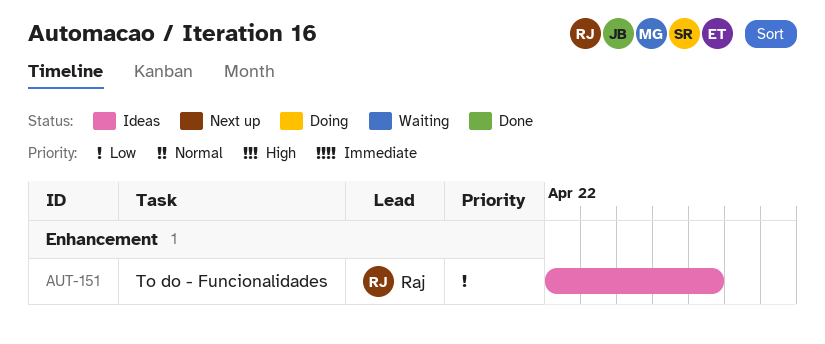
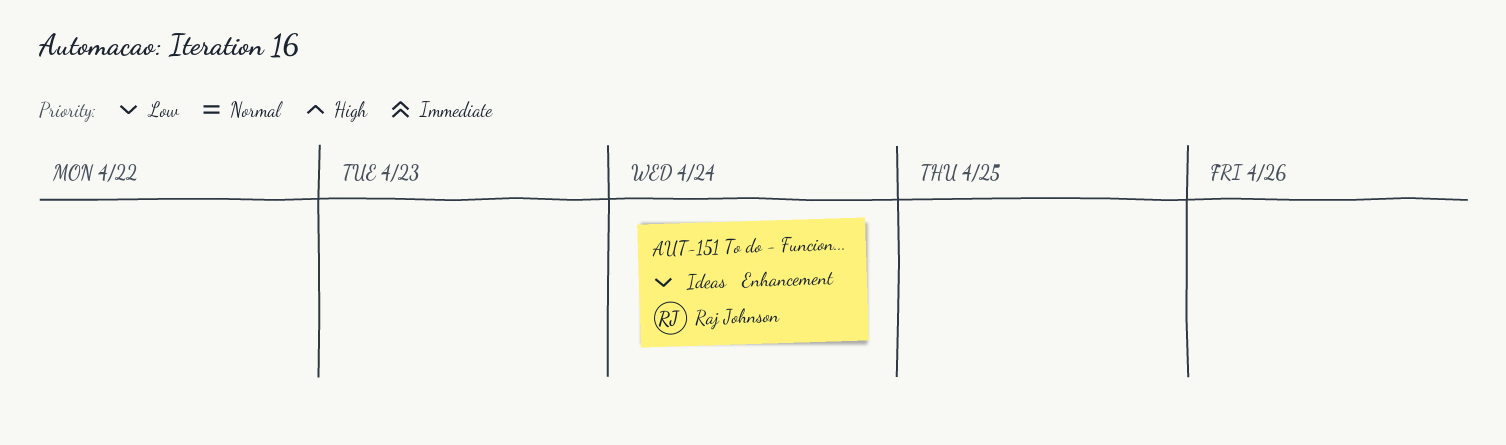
AUT-151, due: Apr 26 -> Apr 24

